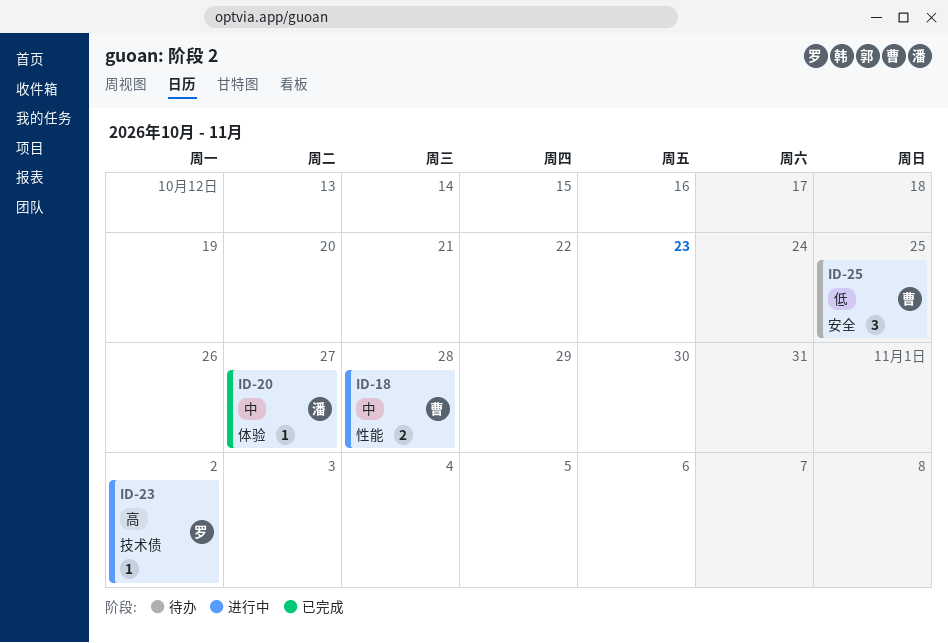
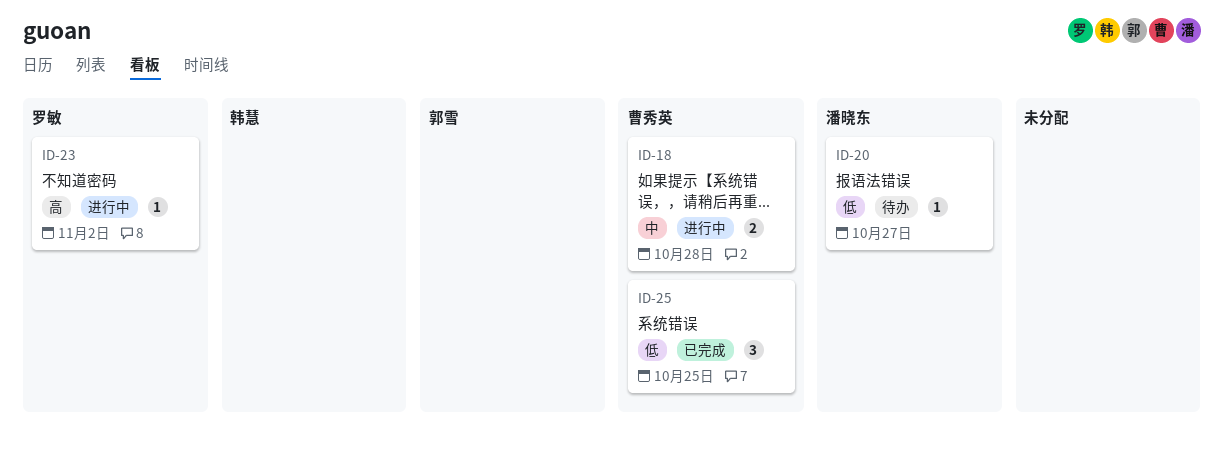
ID-20, status: 已完成 -> 待办
ID-20, priority: 中 -> 低
ID-25, status: 待办 -> 已完成

